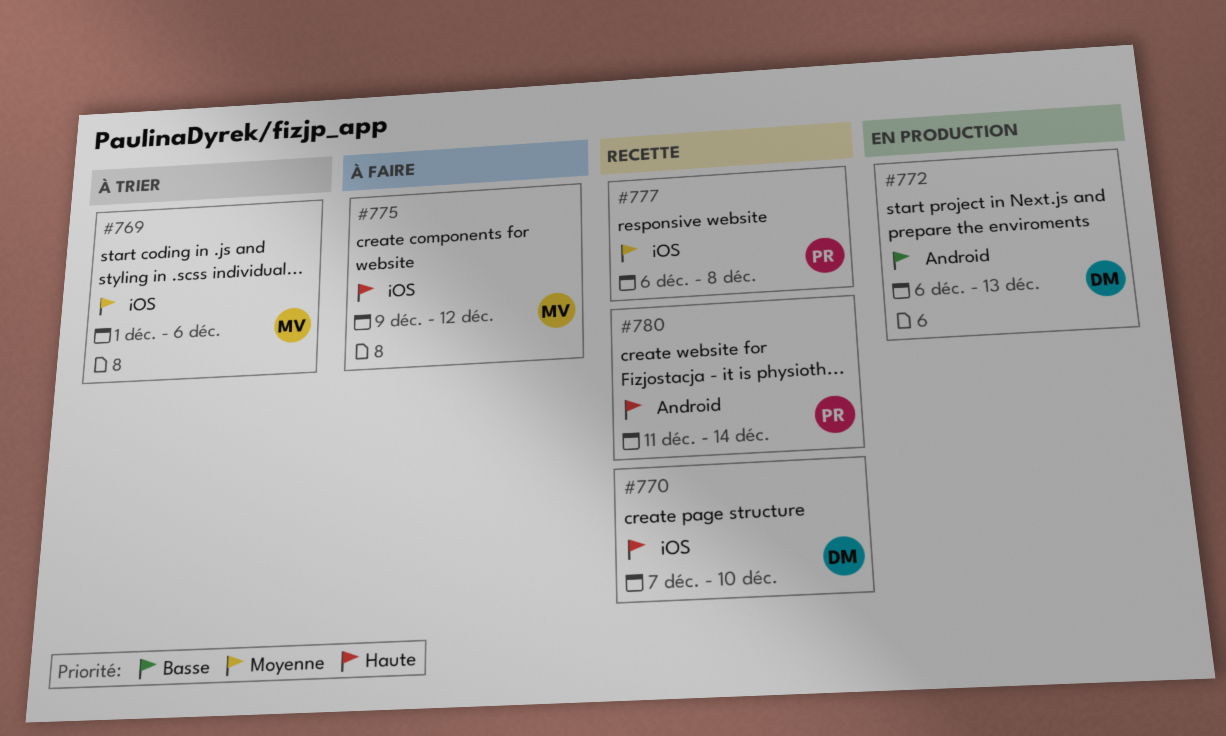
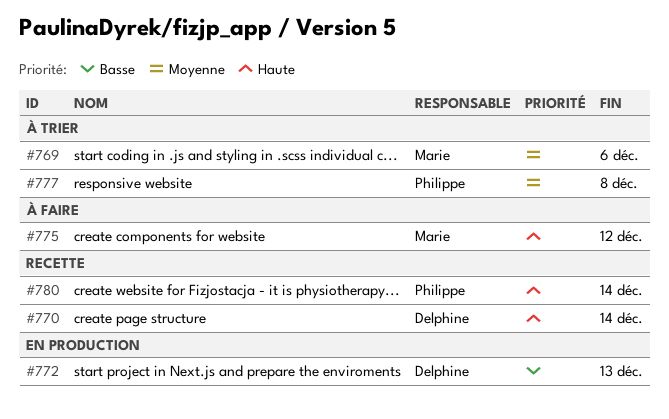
#770, due: Dec 10 -> Dec 14
#777, status: Recette -> À trier

